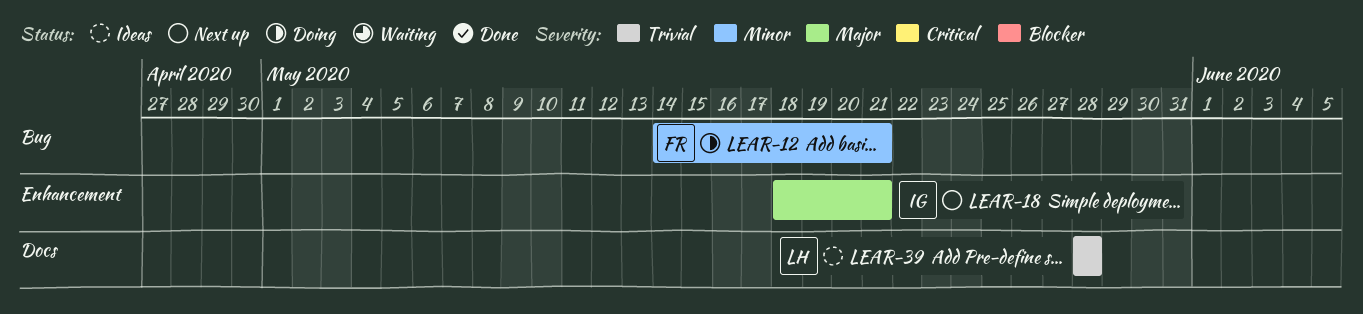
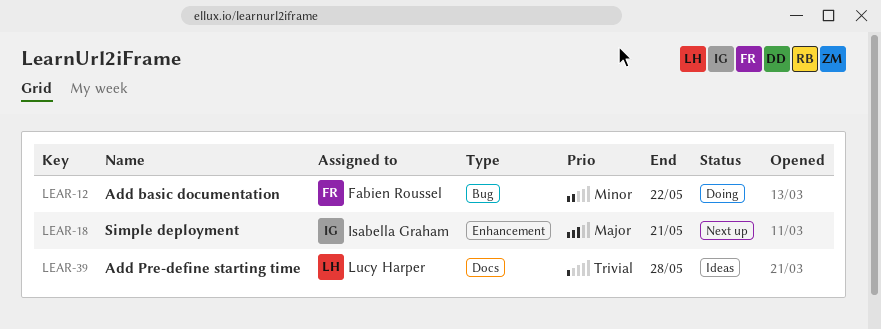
LEAR-12, due: May 21 -> May 22

